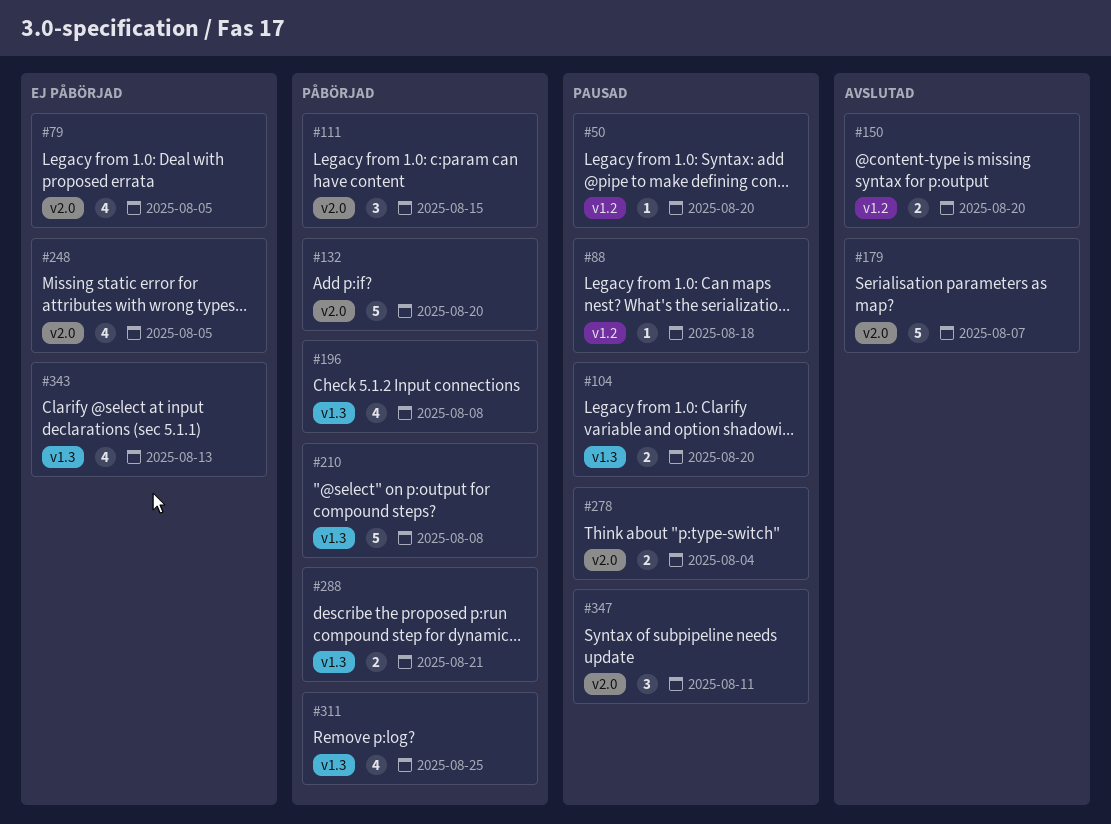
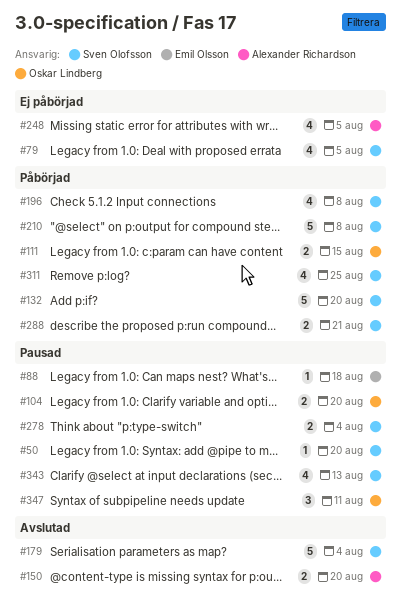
#111, estimate: 3 -> 2
#179, due: Aug 7 -> Aug 4
#343, status: Ej påbörjad -> Pausad

